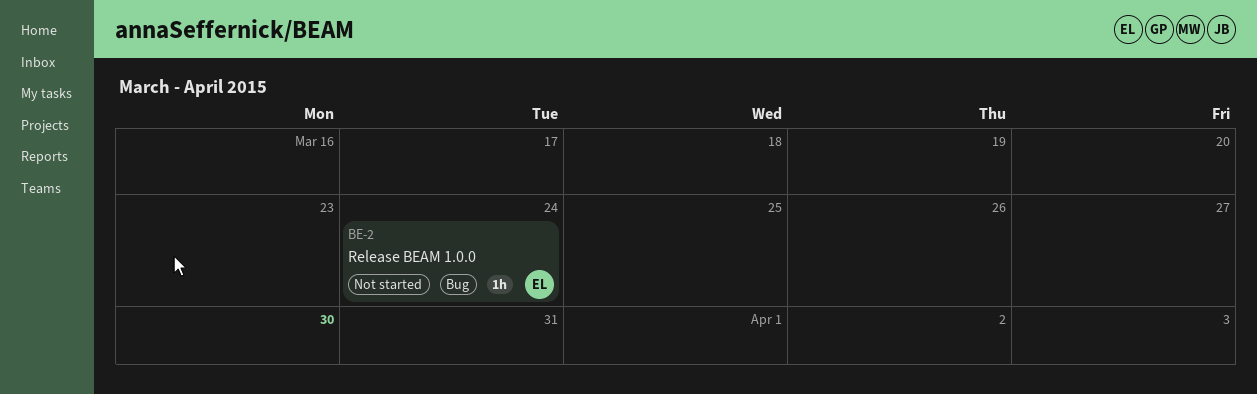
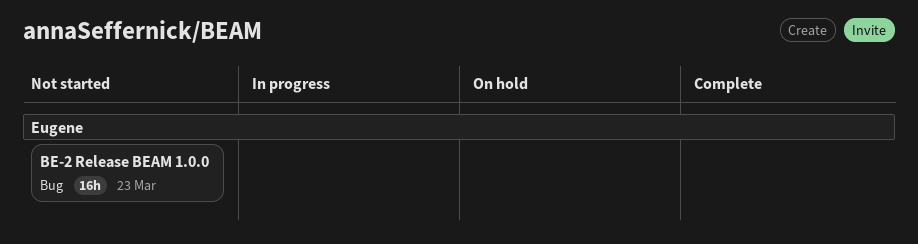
BE-2, estimate: 1h -> 16h
BE-2, due: Mar 24 -> Mar 23

